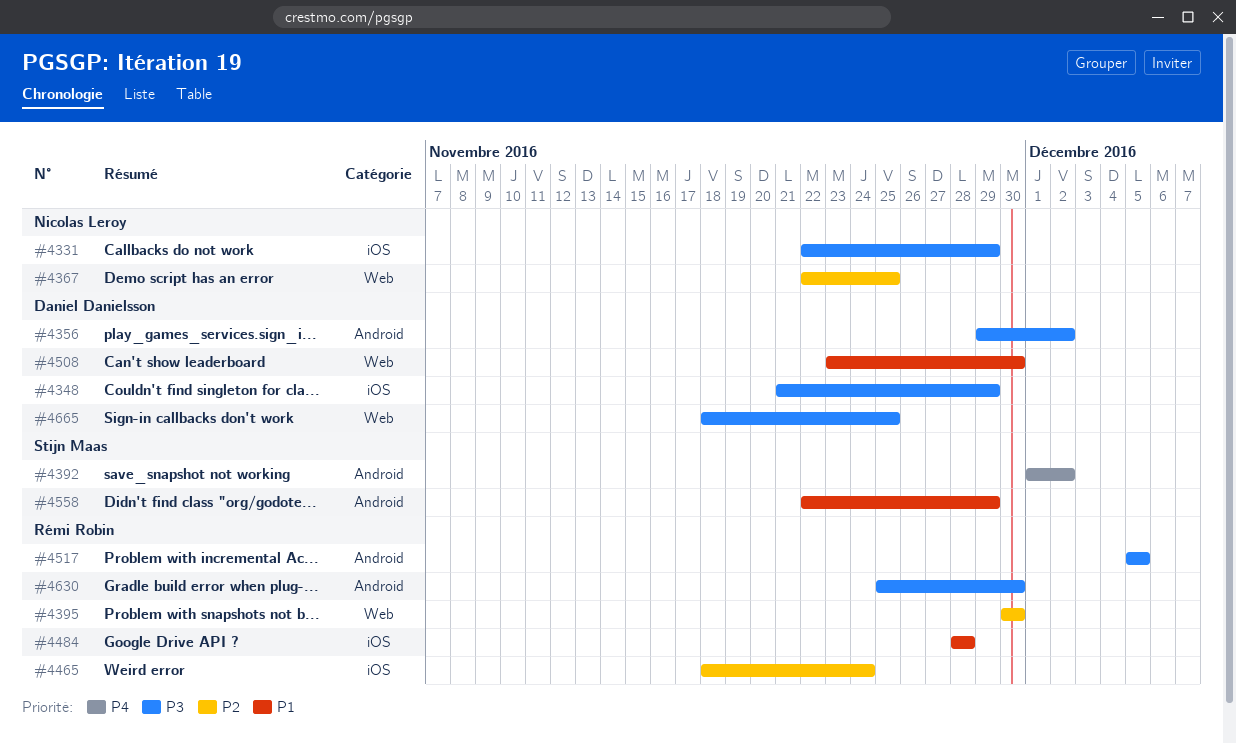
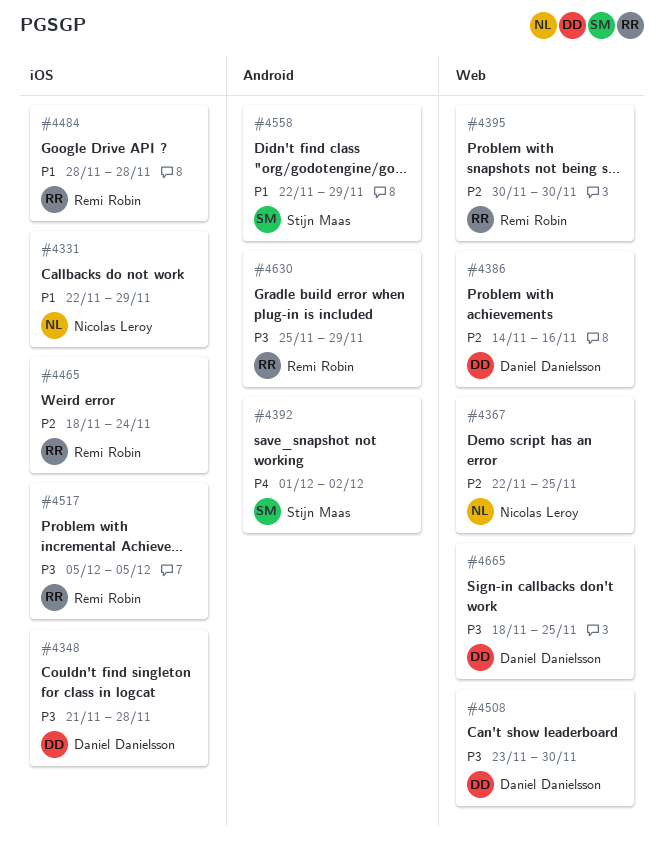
#4331, priority: P3 -> P1
#4348, due: Nov 29 -> Nov 28
#4356: present -> none
#4386: none -> present
#4508, priority: P1 -> P3
#4517, label: Android -> iOS
#4630, due: Nov 30 -> Nov 29

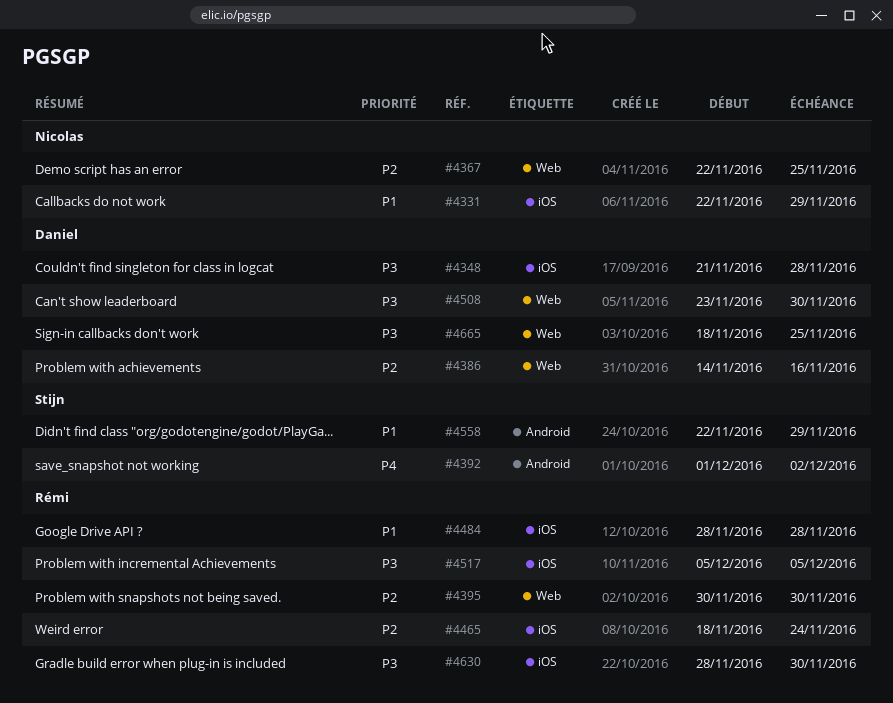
#4630, label: Android -> iOS
#4630, start: Nov 25 -> Nov 28
#4630, due: Nov 29 -> Nov 30

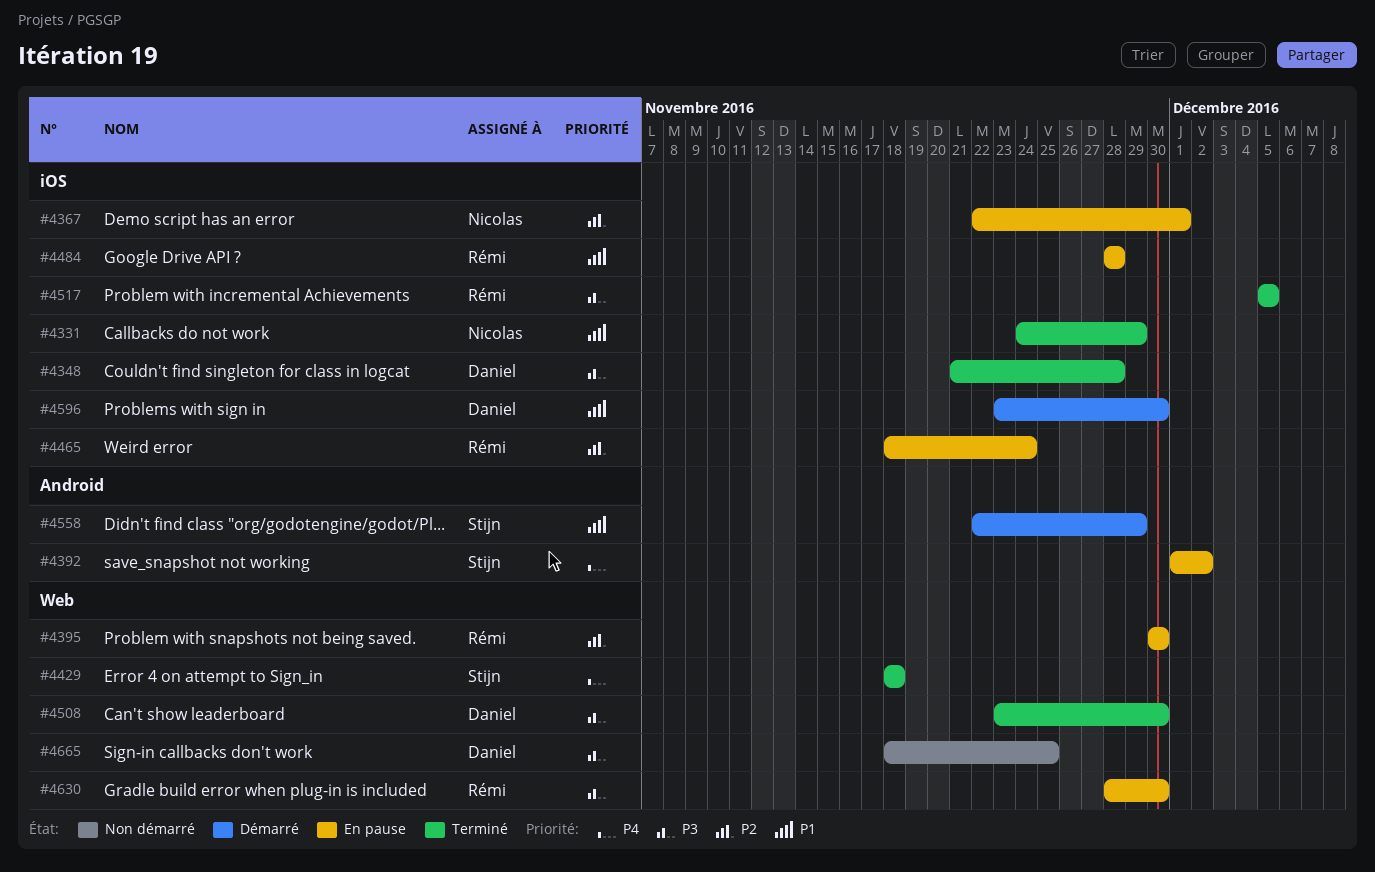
#4331, start: Nov 22 -> Nov 24
#4367, label: Web -> iOS
#4367, due: Nov 25 -> Dec 1
#4386: present -> none
#4429: none -> present
#4596: none -> present
#4630, label: iOS -> Web

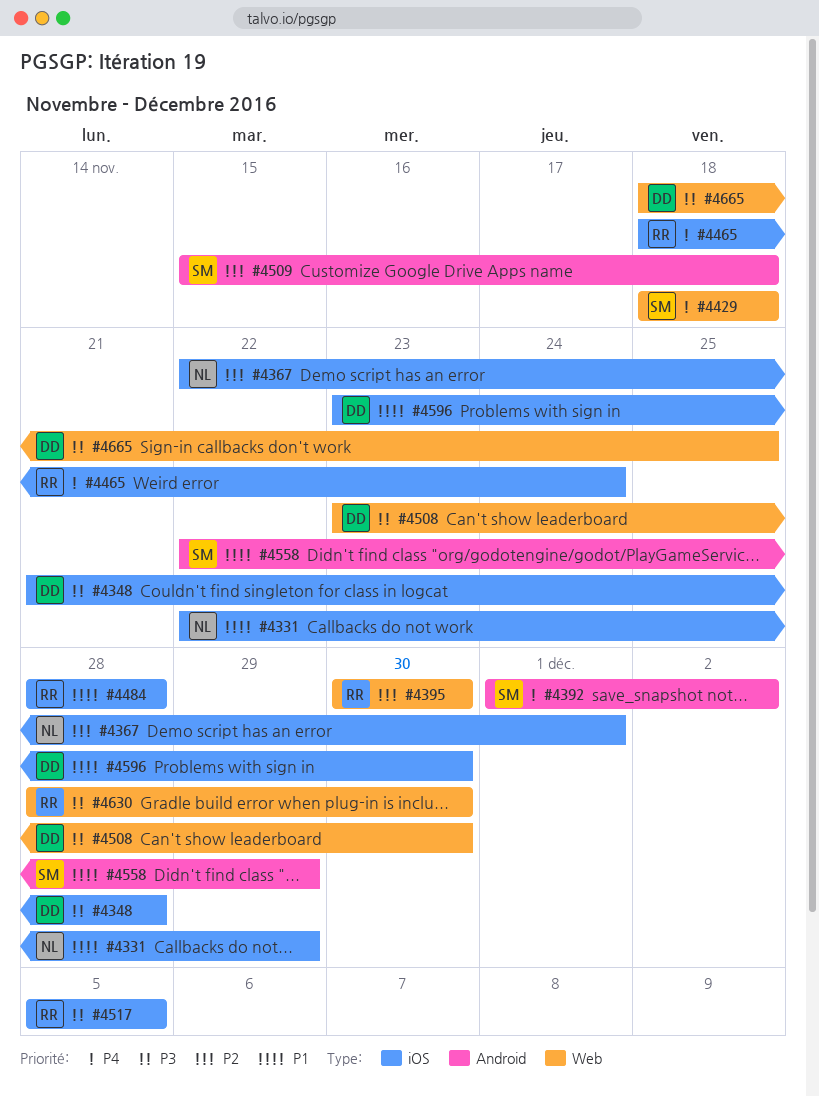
#4331, start: Nov 24 -> Nov 22
#4465, priority: P2 -> P4
#4509: none -> present

